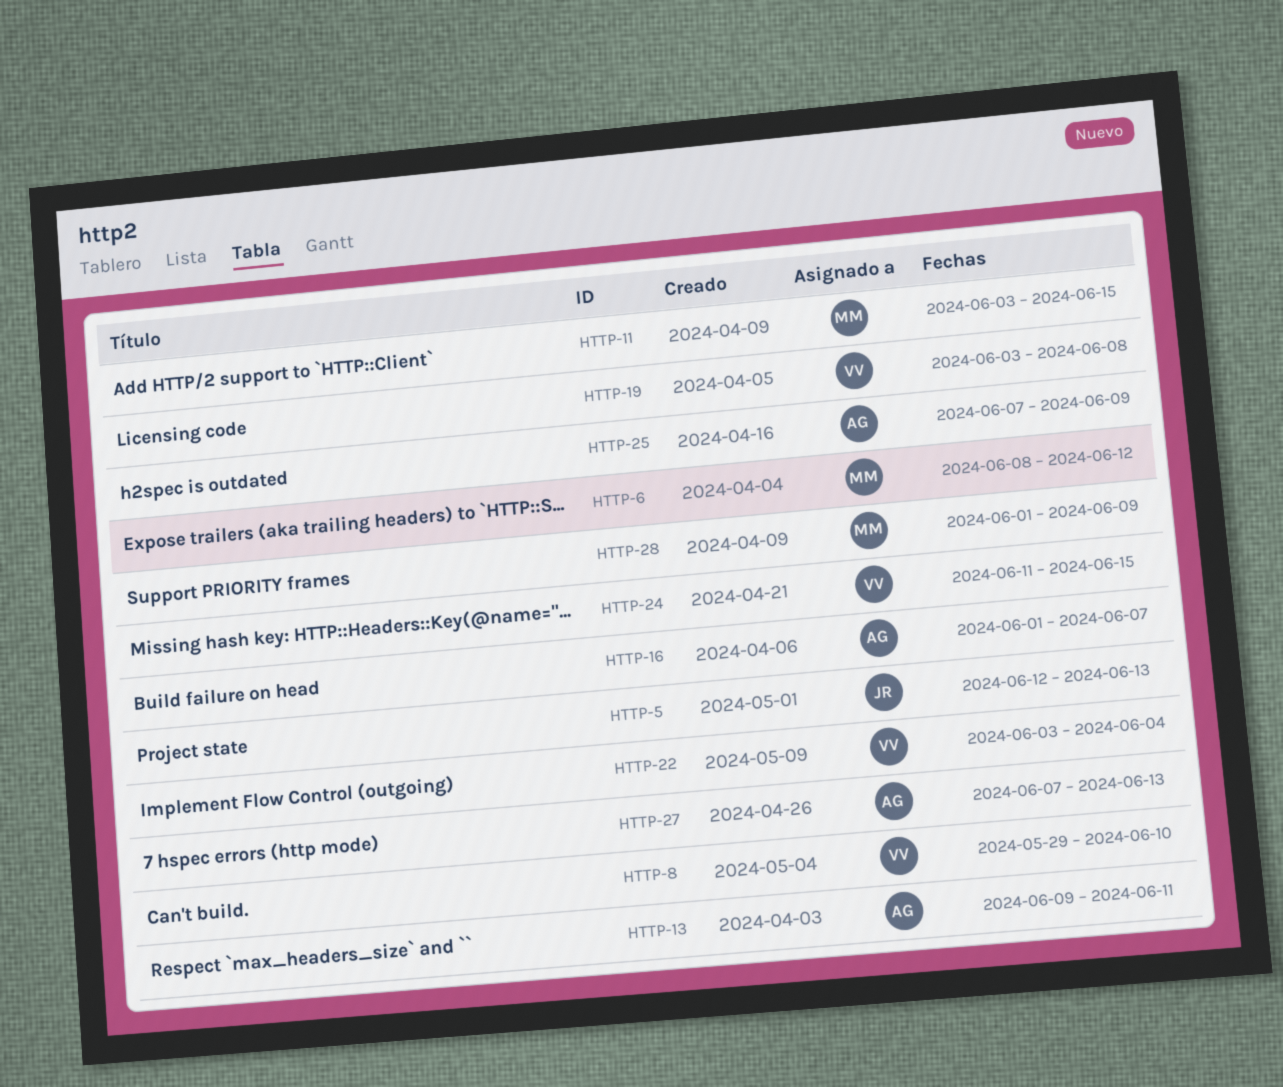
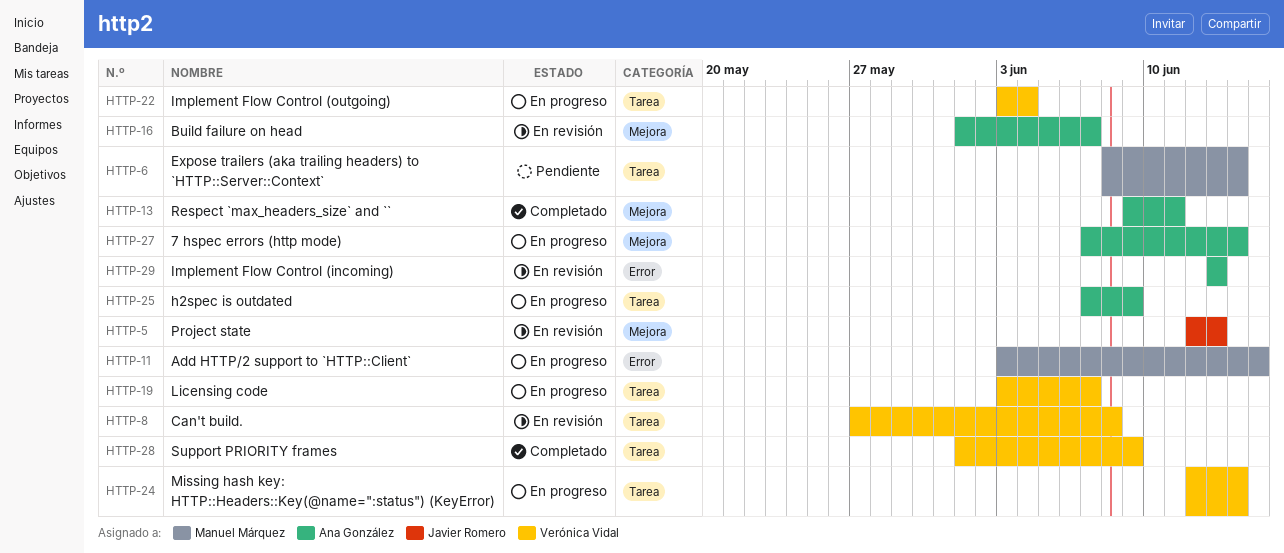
HTTP-6, due: Jun 12 -> Jun 14
HTTP-8, start: May 29 -> May 27
HTTP-8, due: Jun 10 -> Jun 8
HTTP-19, due: Jun 8 -> Jun 7
HTTP-24, start: Jun 11 -> Jun 12
HTTP-24, due: Jun 15 -> Jun 14
HTTP-27, due: Jun 13 -> Jun 14
HTTP-28, owner: Manuel Márquez -> Verónica Vidal
HTTP-29: none -> present

